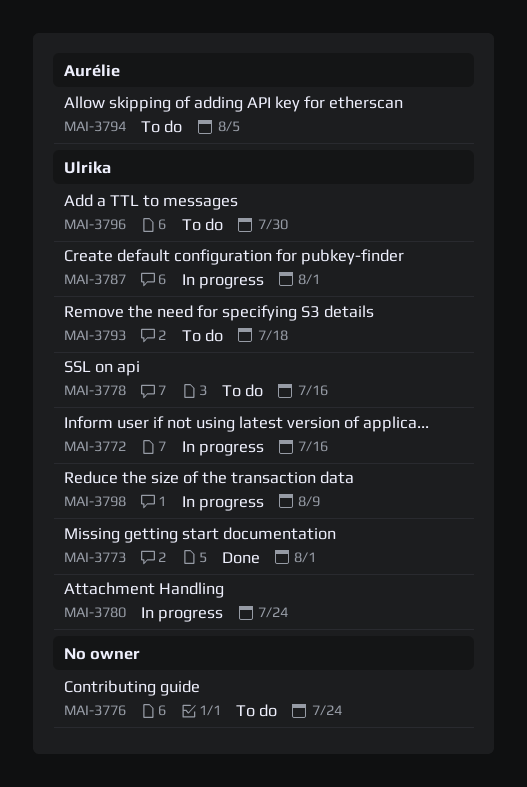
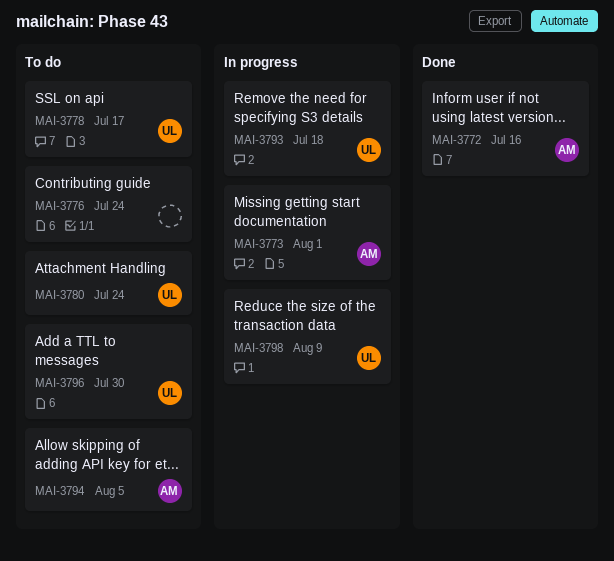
MAI-3772, status: In progress -> Done
MAI-3772, owner: Ulrika -> Aurélie
MAI-3773, status: Done -> In progress
MAI-3773, owner: Ulrika -> Aurélie
MAI-3778, due: Jul 16 -> Jul 17
MAI-3780, status: In progress -> To do
MAI-3787: present -> none
MAI-3793, status: To do -> In progress

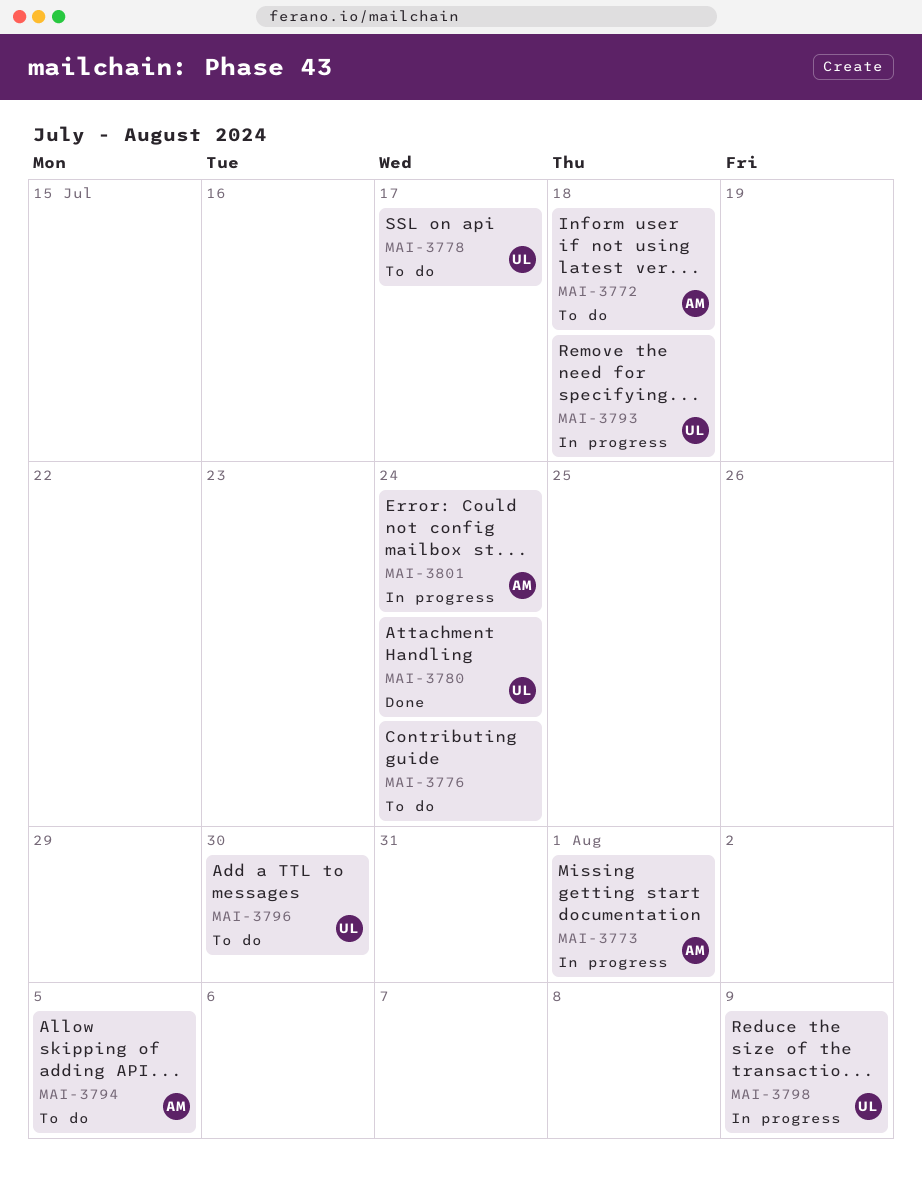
MAI-3772, status: Done -> To do
MAI-3772, due: Jul 16 -> Jul 18
MAI-3780, status: To do -> Done
MAI-3801: none -> present

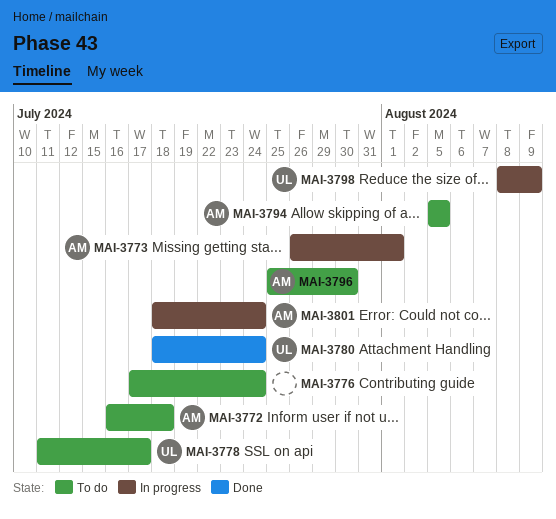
MAI-3793: present -> none
MAI-3796, owner: UL -> AM

